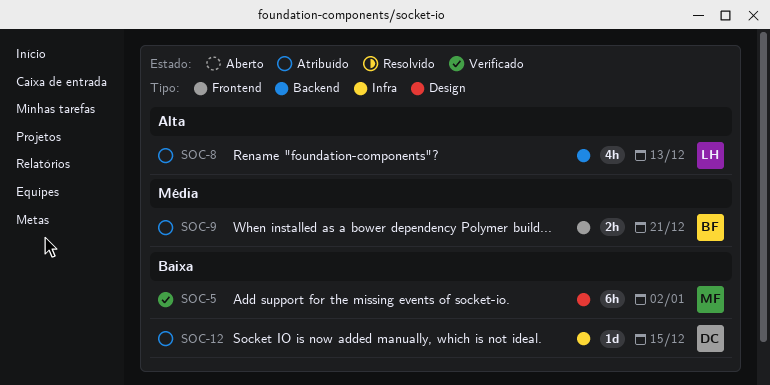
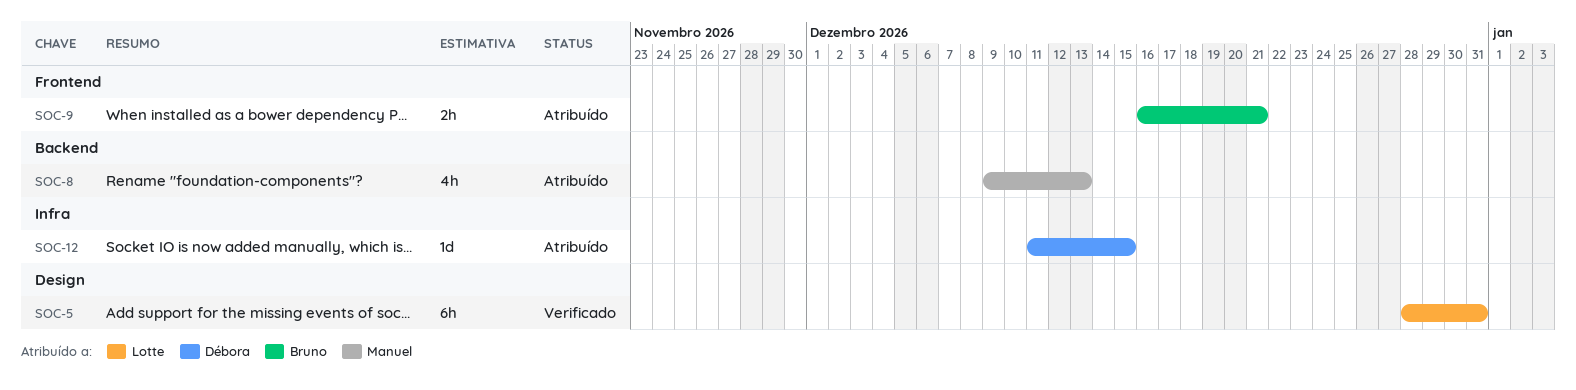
SOC-5, owner: Manuel -> Lotte
SOC-5, due: Jan 2 -> Dec 31
SOC-8, owner: Lotte -> Manuel

